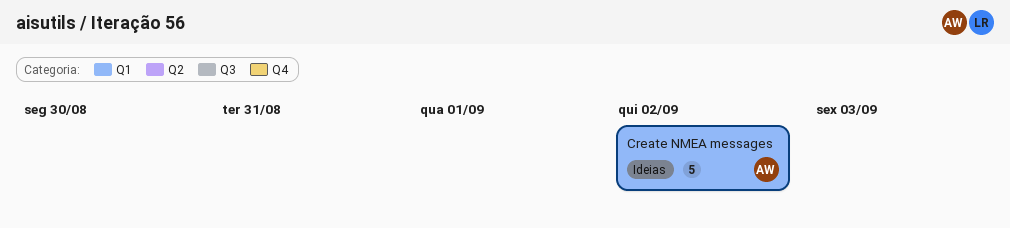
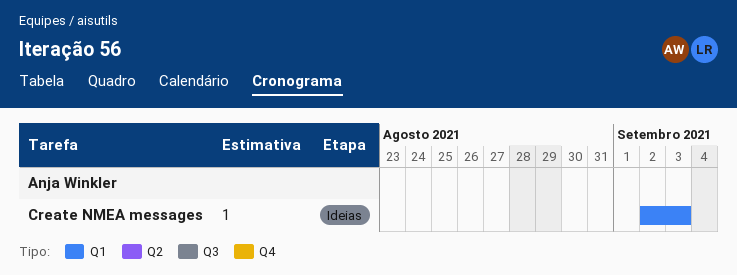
Create NMEA messages, estimate: 5 -> 1
Create NMEA messages, due: Sep 2 -> Sep 3

